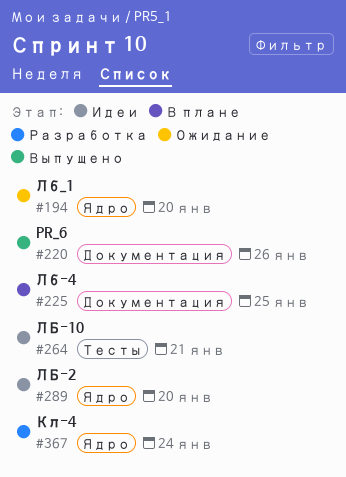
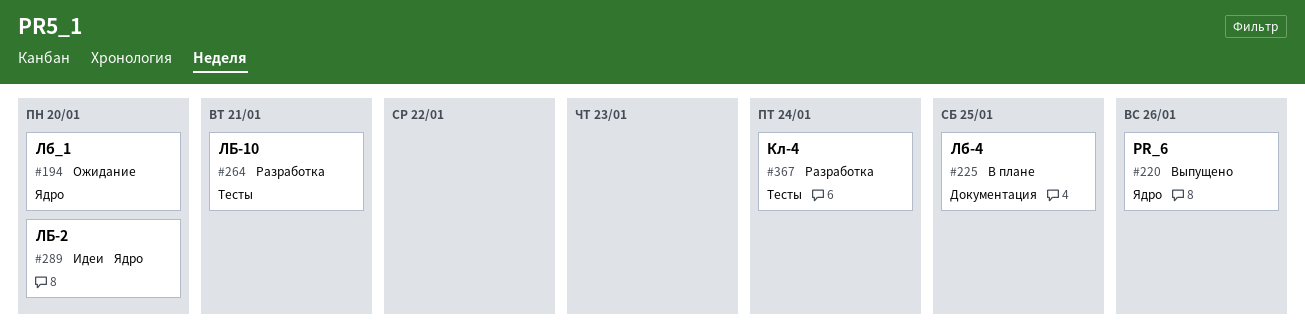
#220, label: Документация -> Ядро
#264, status: Идеи -> Разработка
#367, label: Ядро -> Тесты

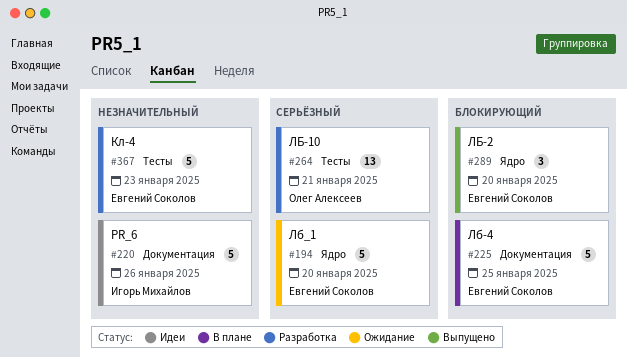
#220, status: Выпущено -> Идеи
#220, label: Ядро -> Документация
#289, status: Идеи -> Выпущено
#367, due: Jan 24 -> Jan 23

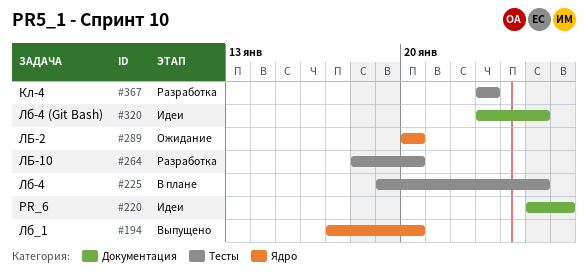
#194, status: Ожидание -> Выпущено
#225, label: Документация -> Тесты
#264, due: Jan 21 -> Jan 20
#289, status: Выпущено -> Ожидание
#320: none -> present

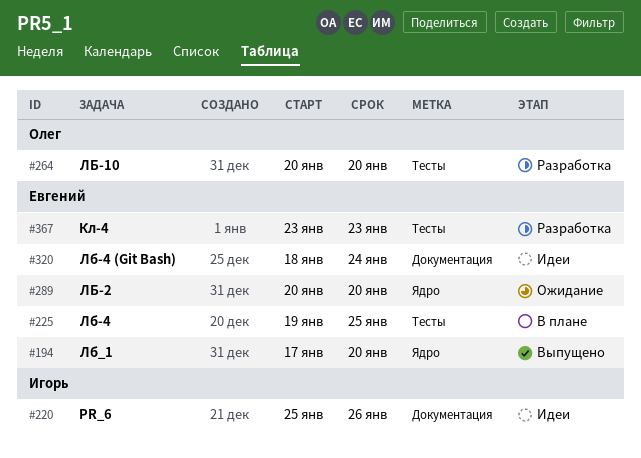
#264, start: Jan 18 -> Jan 20
#320, start: Jan 23 -> Jan 18
#320, due: Jan 25 -> Jan 24

